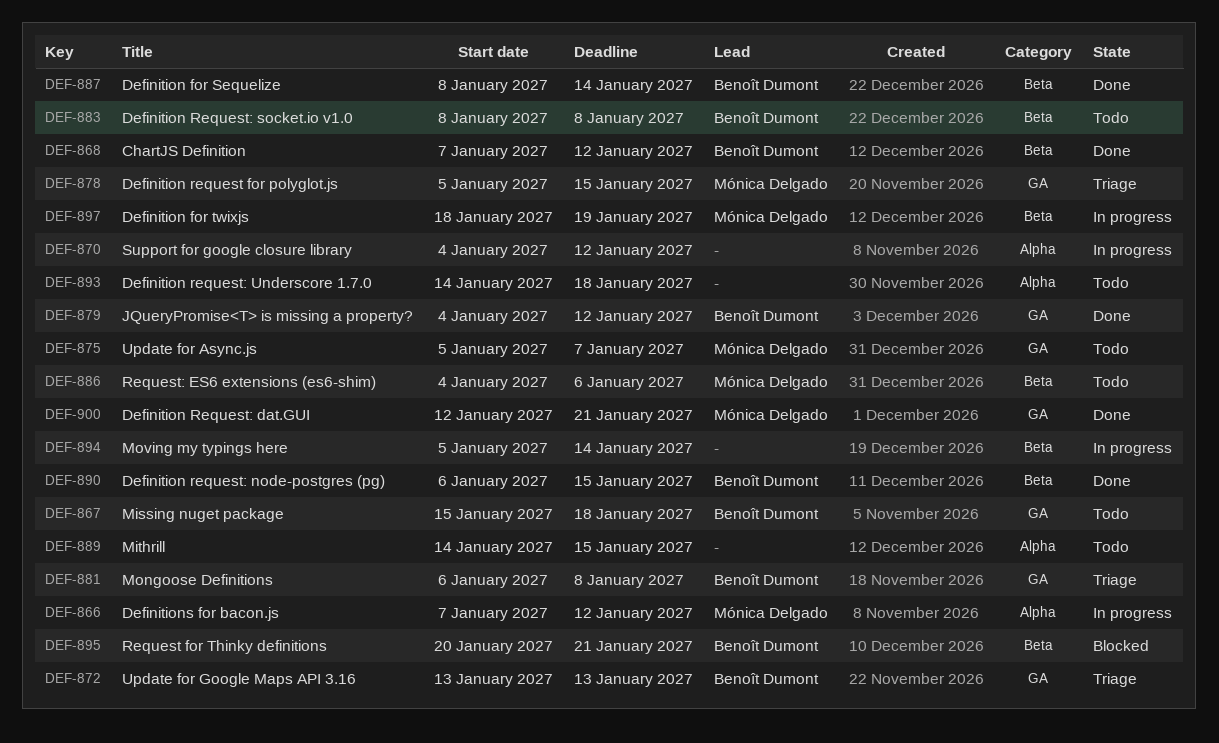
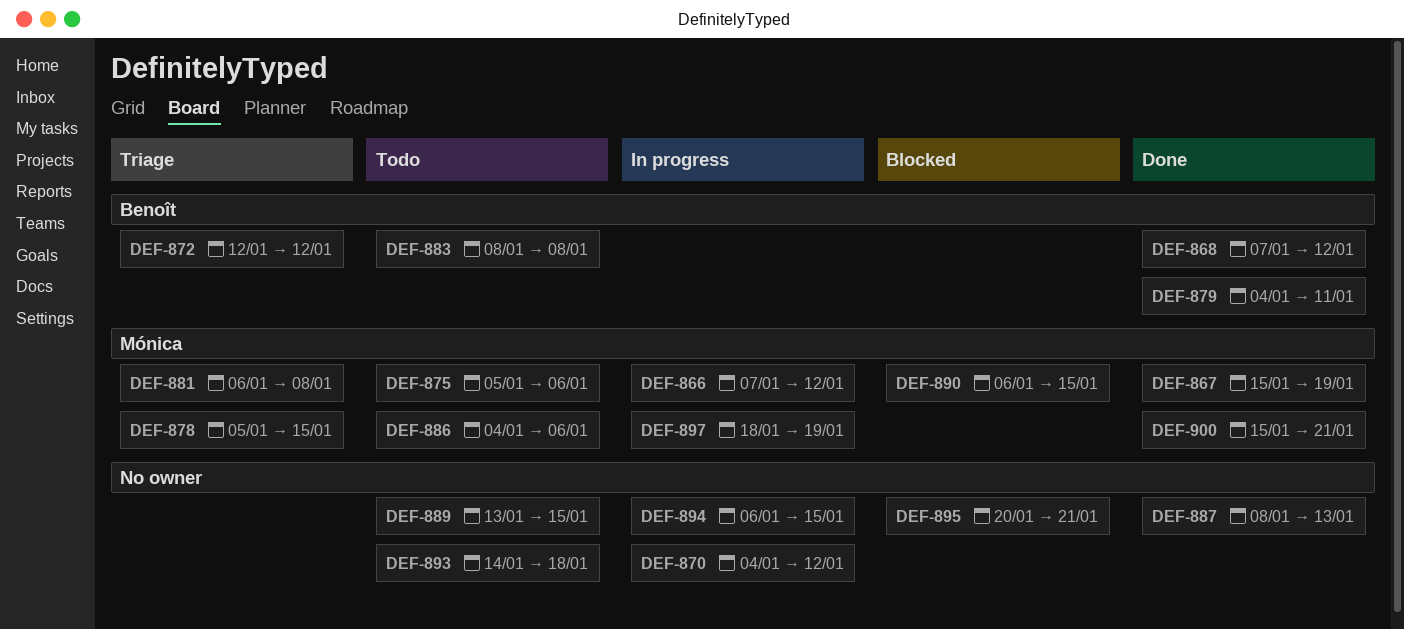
DEF-867, status: Todo -> Done
DEF-867, owner: Benoît Dumont -> Mónica Delgado
DEF-867, due: Jan 18 -> Jan 19
DEF-872, start: Jan 13 -> Jan 12
DEF-872, due: Jan 13 -> Jan 12
DEF-875, due: Jan 7 -> Jan 6
DEF-879, due: Jan 12 -> Jan 11
DEF-881, owner: Benoît Dumont -> Mónica Delgado
DEF-887, owner: Benoît Dumont -> none
DEF-887, due: Jan 14 -> Jan 13
DEF-889, start: Jan 14 -> Jan 13
DEF-890, status: Done -> Blocked
DEF-890, owner: Benoît Dumont -> Mónica Delgado
DEF-894, start: Jan 5 -> Jan 6
DEF-894, due: Jan 14 -> Jan 15
DEF-895, owner: Benoît Dumont -> none
DEF-900, start: Jan 12 -> Jan 15

